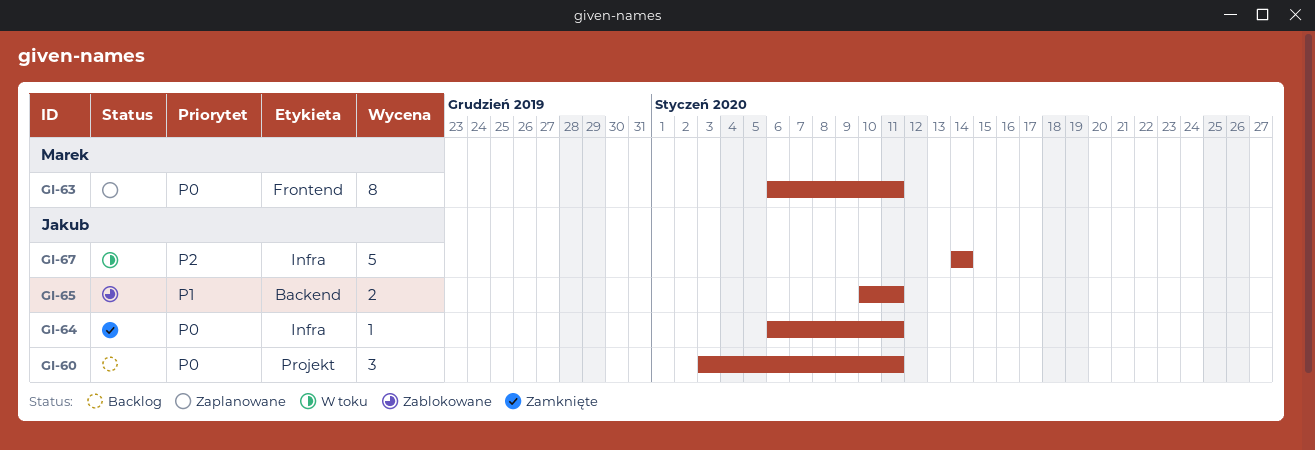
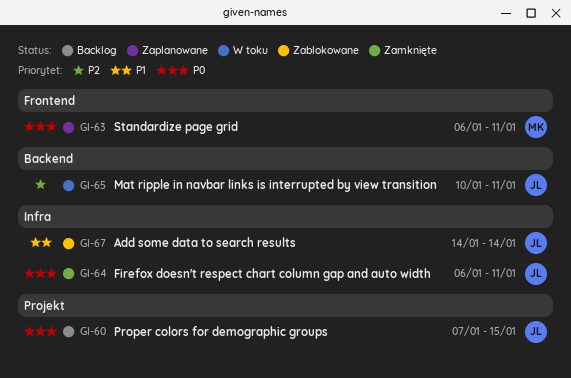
GI-60, start: Jan 3 -> Jan 7
GI-60, due: Jan 11 -> Jan 15
GI-65, status: Zablokowane -> W toku
GI-65, priority: P1 -> P2
GI-67, status: W toku -> Zablokowane
GI-67, priority: P2 -> P1

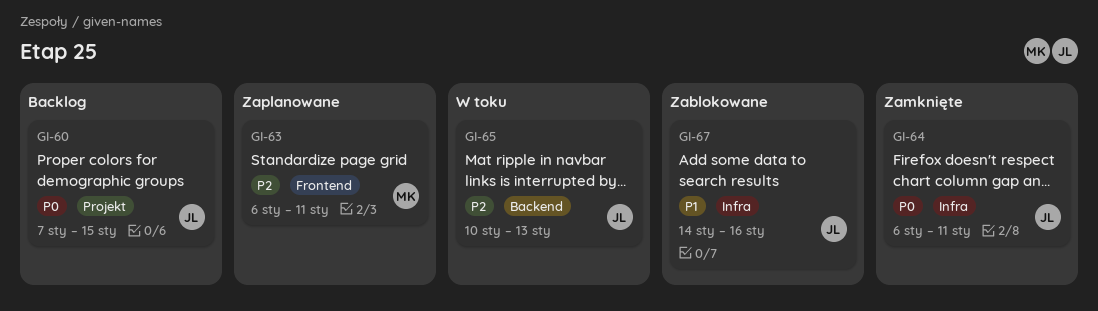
GI-63, priority: P0 -> P2
GI-65, due: Jan 11 -> Jan 13
GI-67, due: Jan 14 -> Jan 16

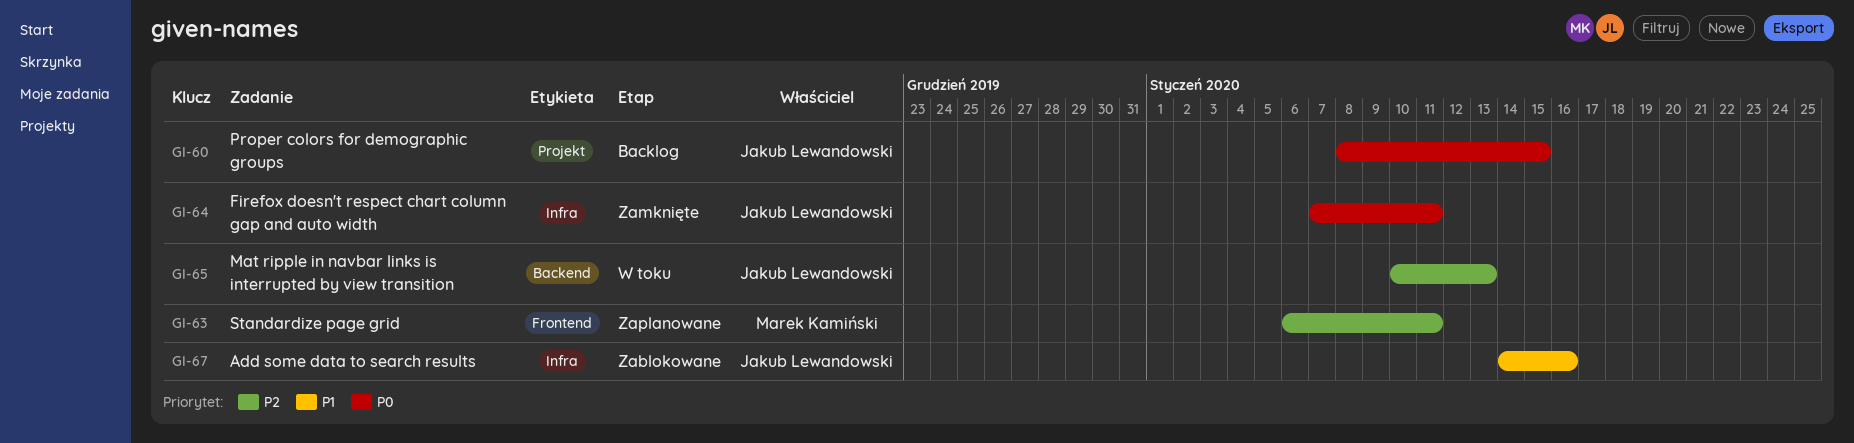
GI-60, start: Jan 7 -> Jan 8
GI-64, start: Jan 6 -> Jan 7

